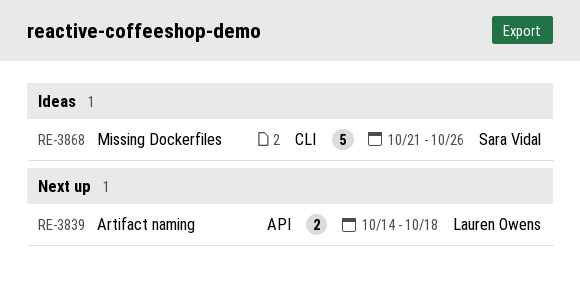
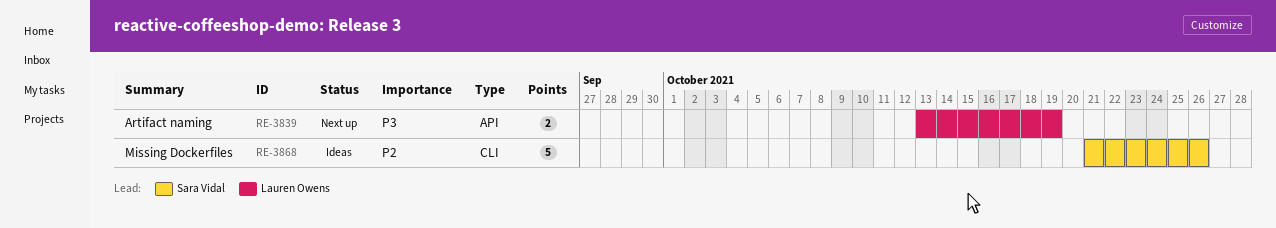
RE-3839, start: Oct 14 -> Oct 13
RE-3839, due: Oct 18 -> Oct 19

